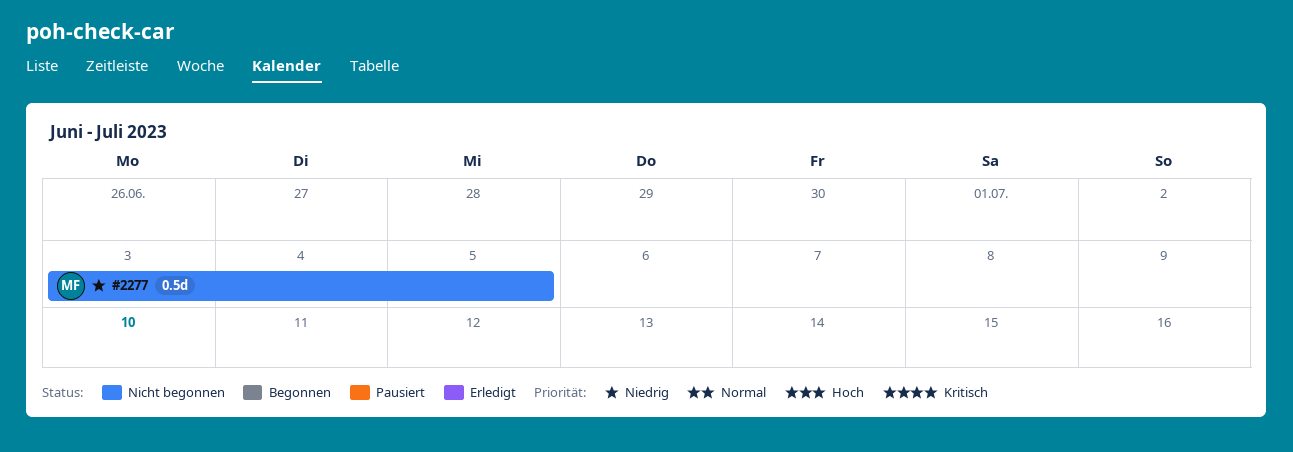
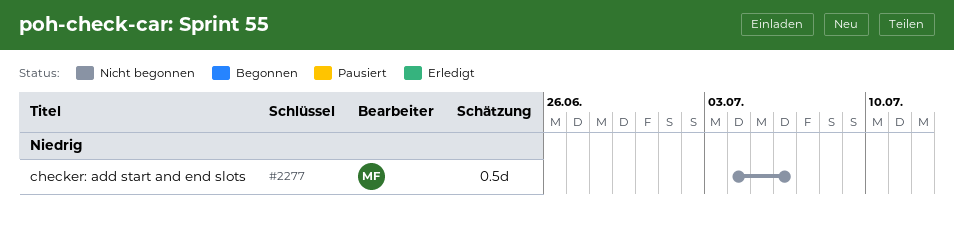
#2277, start: Jul 3 -> Jul 4
#2277, due: Jul 5 -> Jul 6

